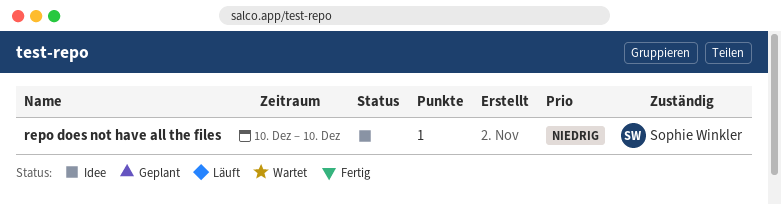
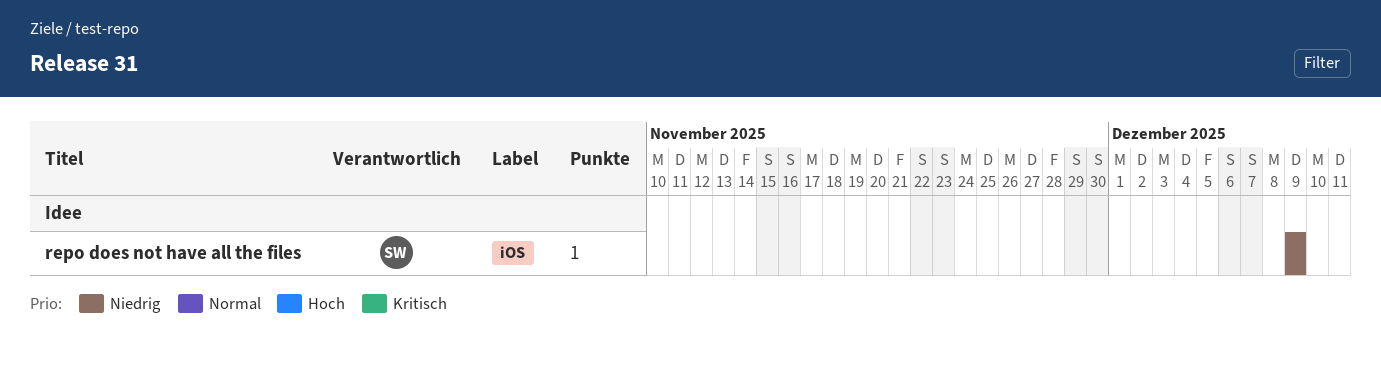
repo does not have all the files, start: Dec 10 -> Dec 9
repo does not have all the files, due: Dec 10 -> Dec 9

